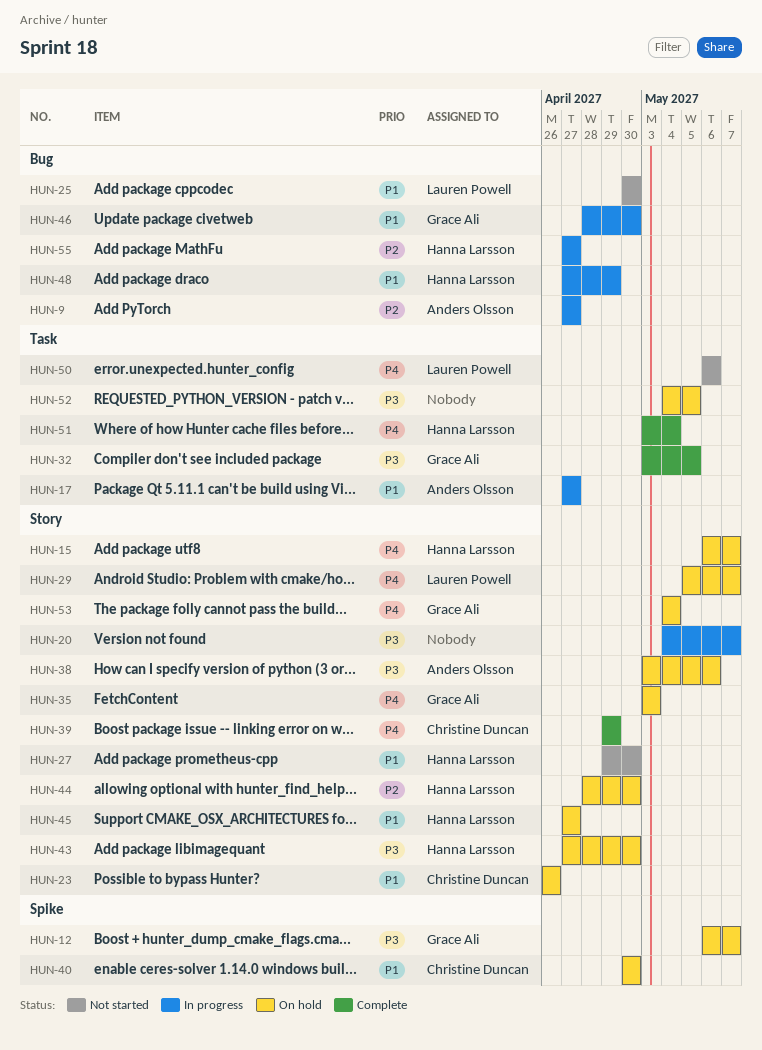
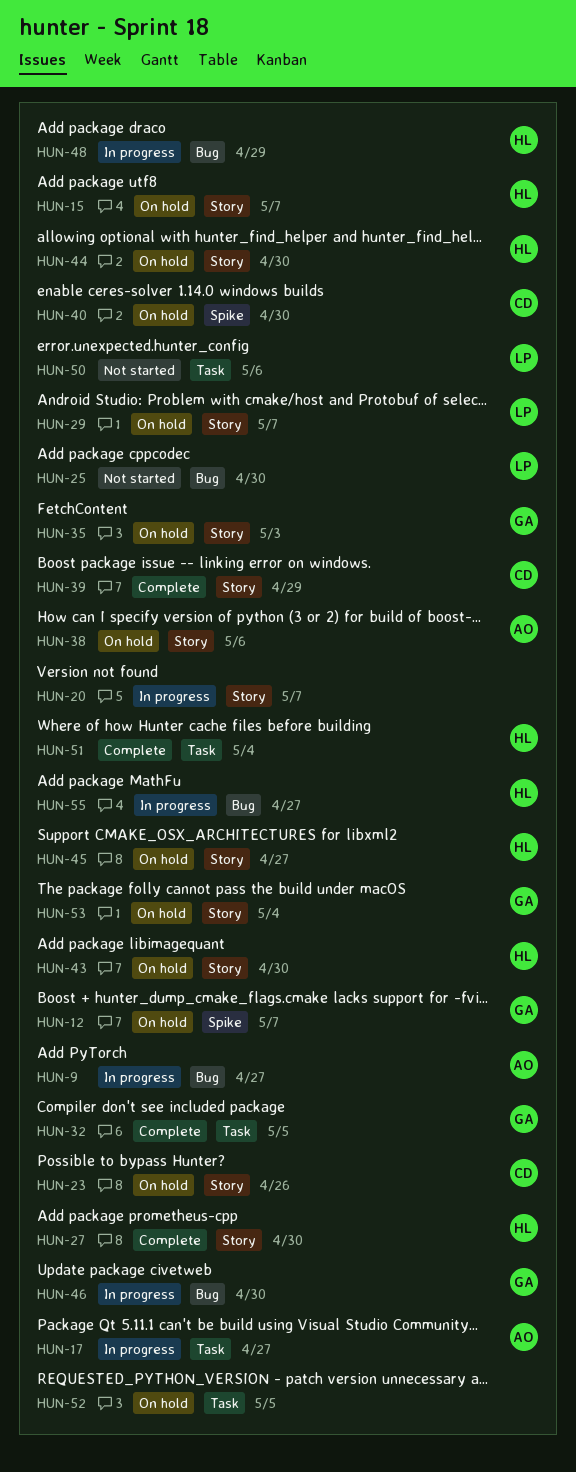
HUN-27, status: Not started -> Complete

